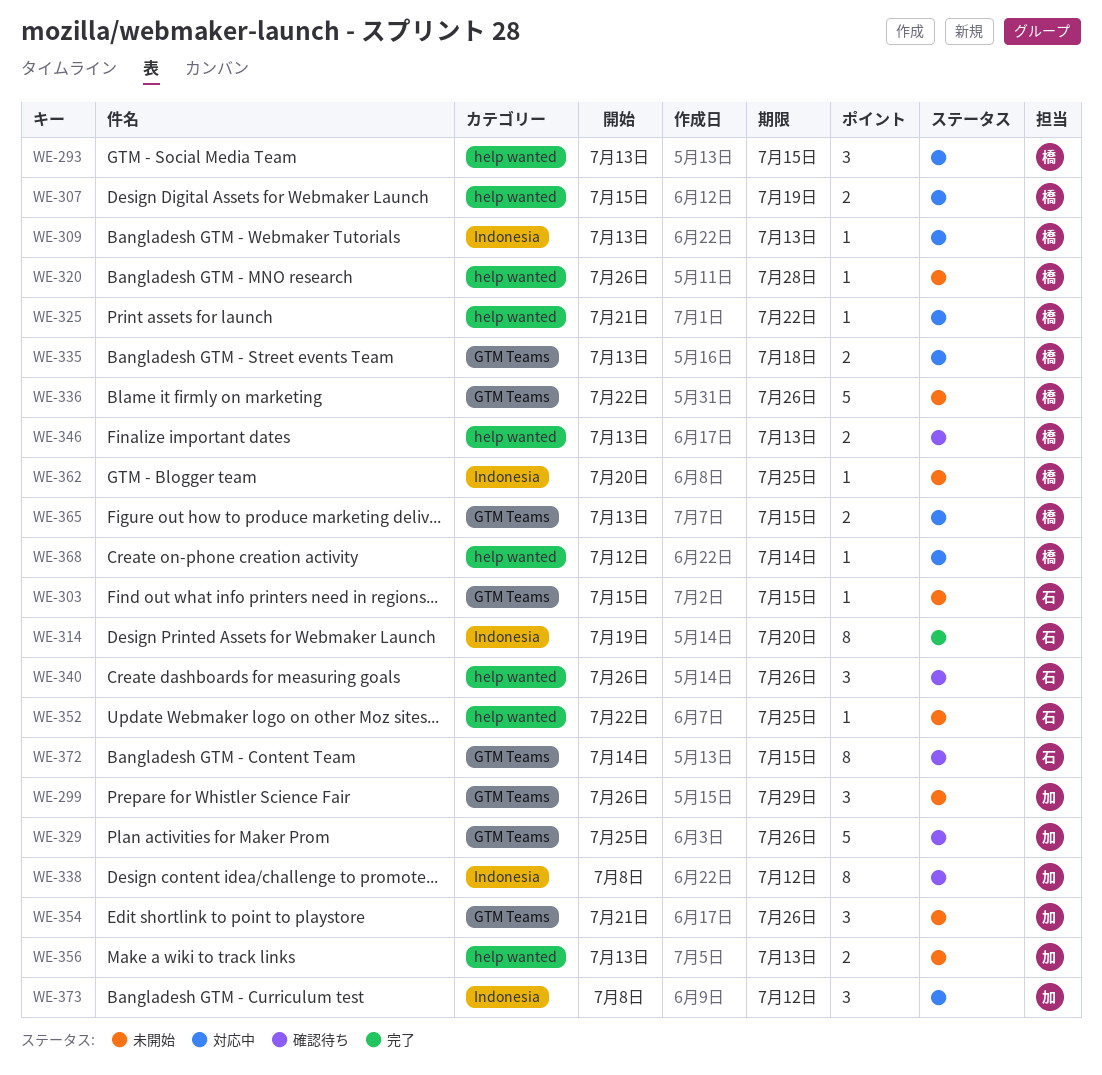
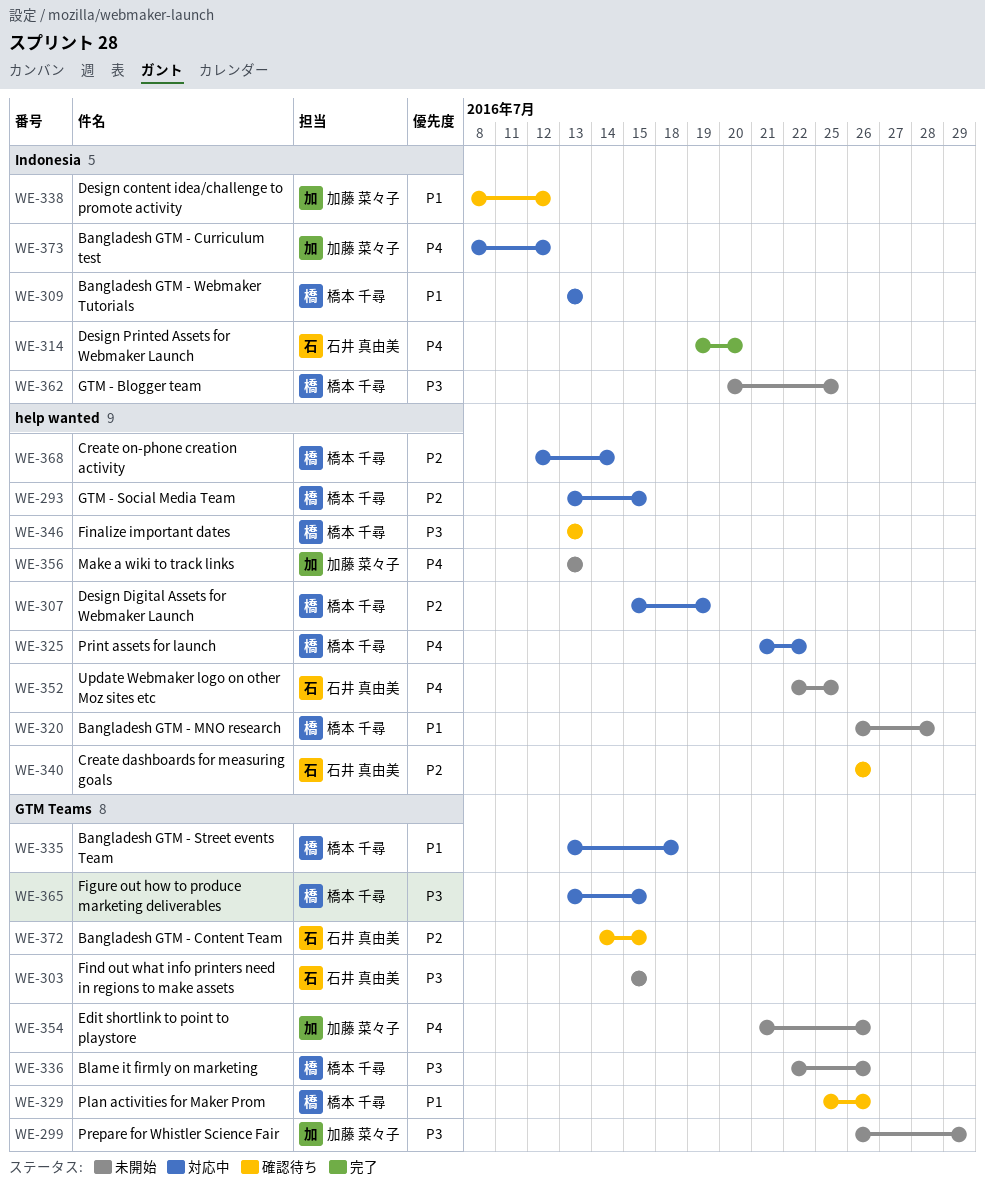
WE-329, owner: 加藤 菜々子 -> 橋本 千尋

